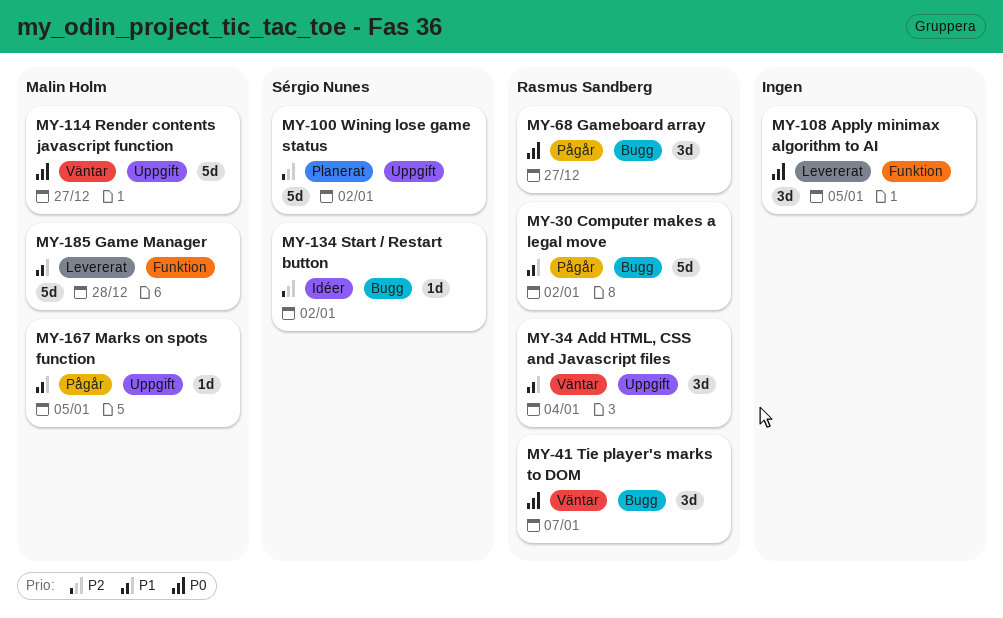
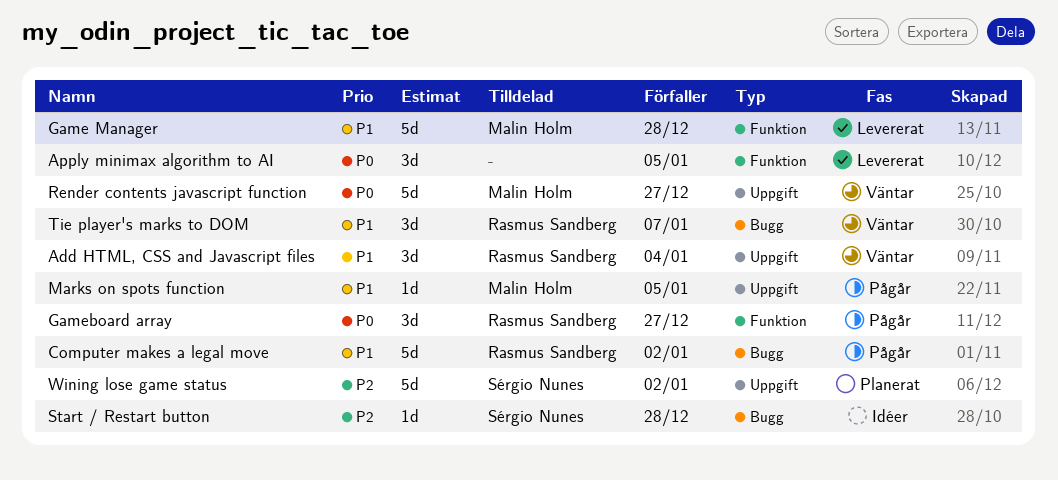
Gameboard array, label: Bugg -> Funktion
Start / Restart button, due: Jan 2 -> Dec 28
Tie player's marks to DOM, priority: P0 -> P1

